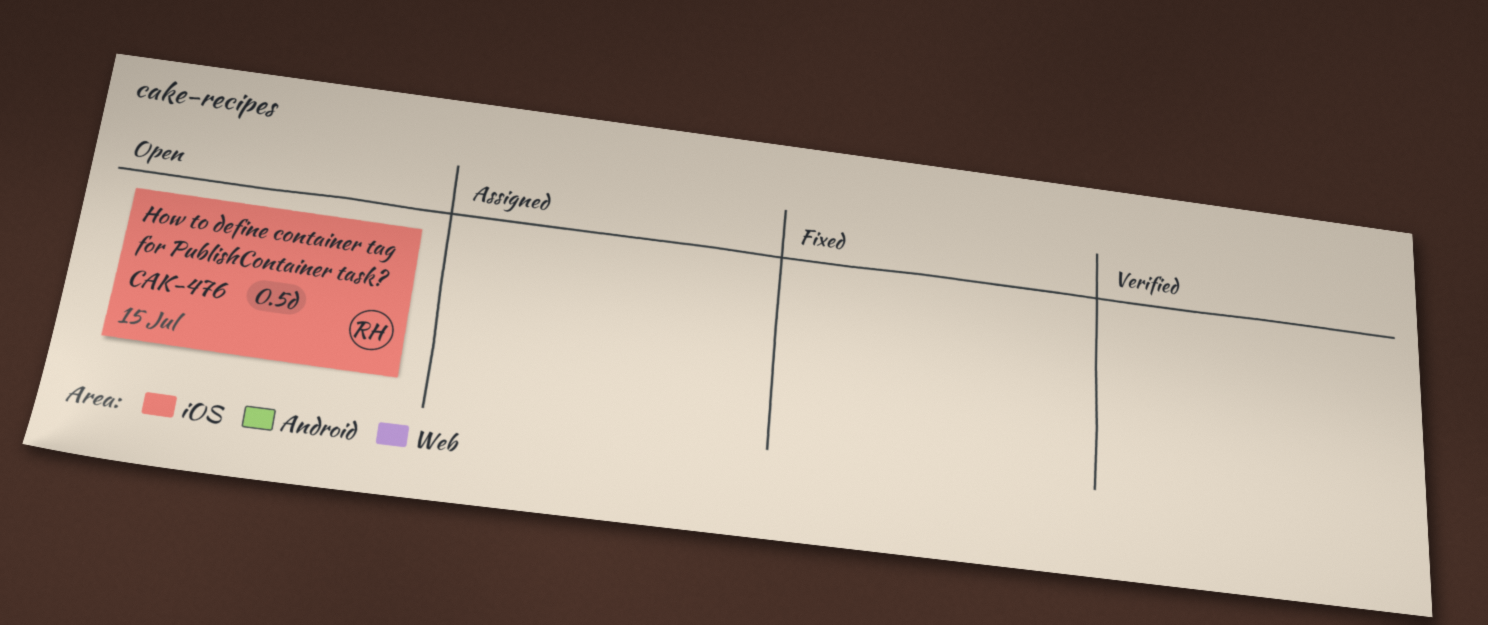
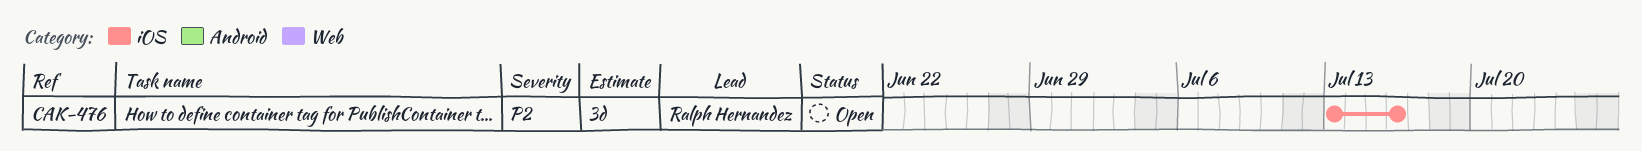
CAK-476, estimate: 0.5d -> 3d
CAK-476, due: Jul 15 -> Jul 16

